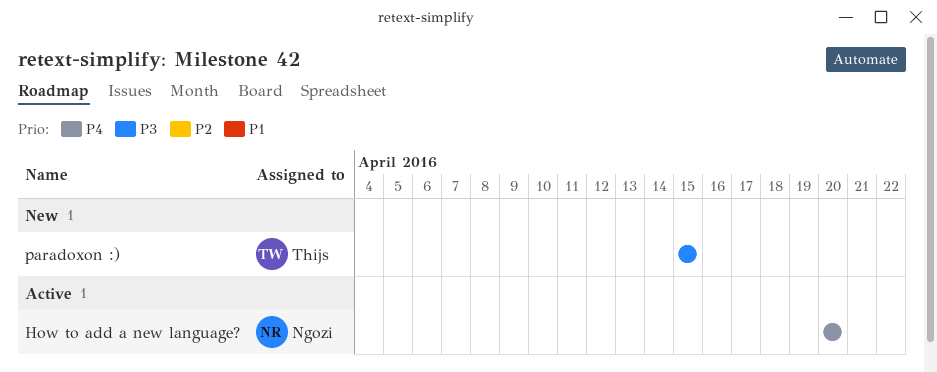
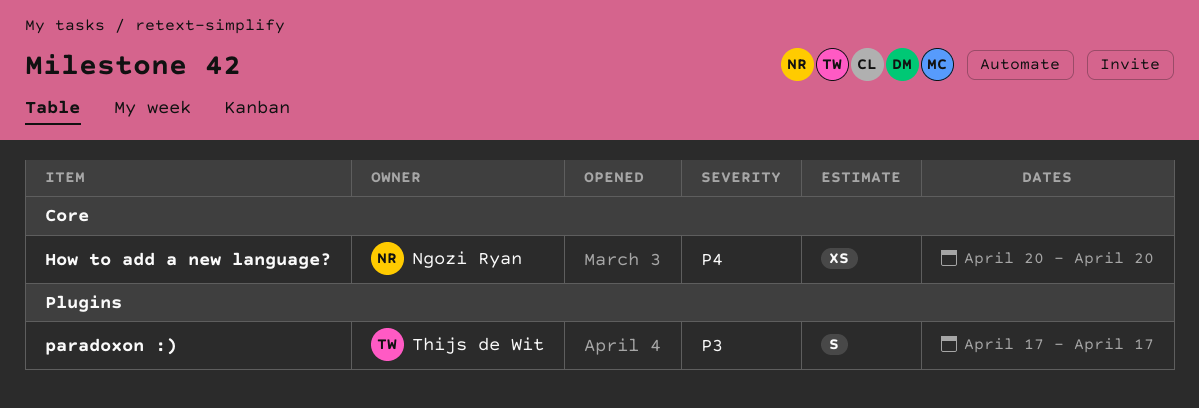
paradoxon :), start: Apr 15 -> Apr 17
paradoxon :), due: Apr 15 -> Apr 17

